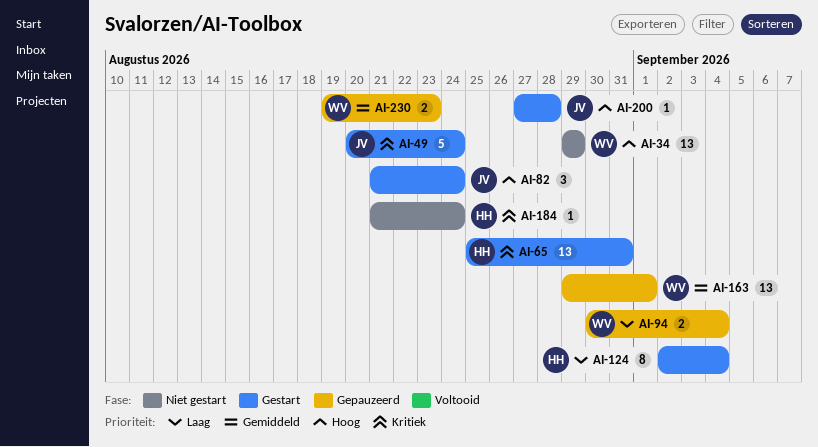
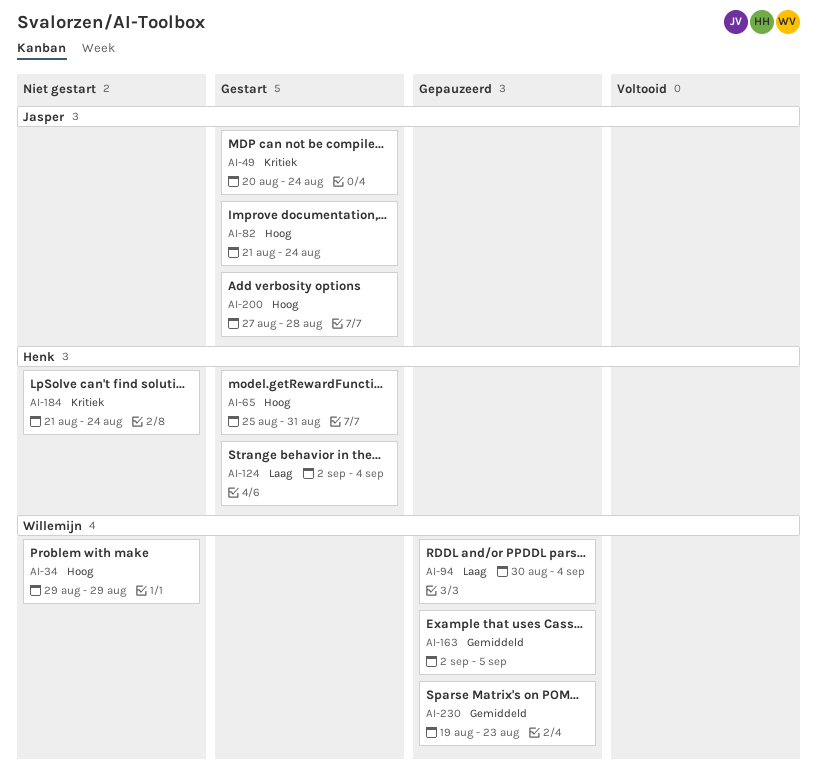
AI-65, priority: Kritiek -> Hoog
AI-163, start: Aug 29 -> Sep 2
AI-163, due: Sep 1 -> Sep 5

